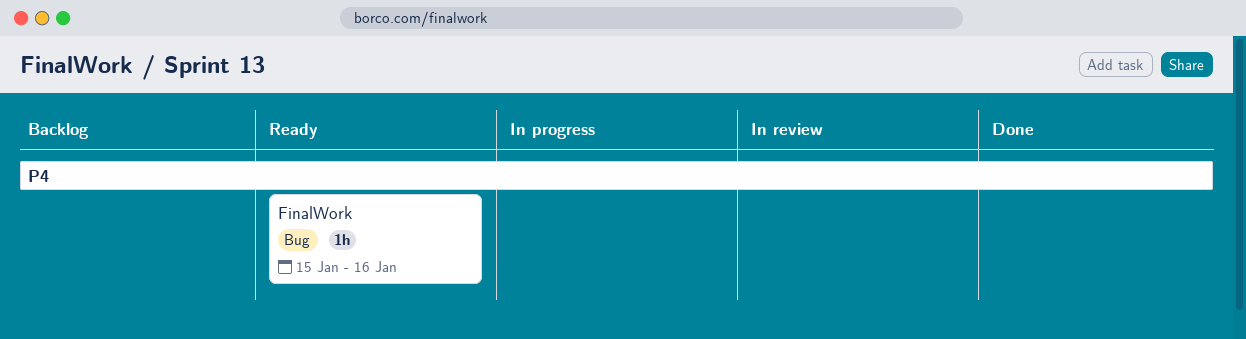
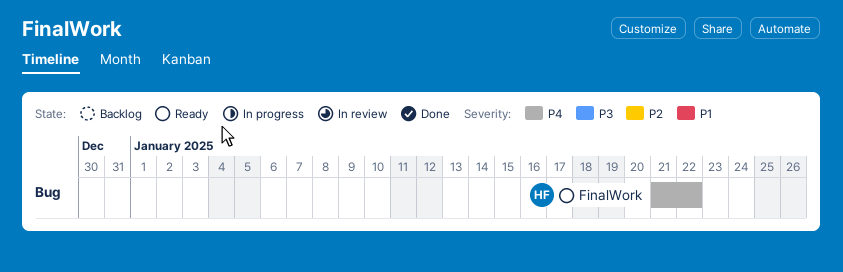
FinalWork, start: Jan 15 -> Jan 21
FinalWork, due: Jan 16 -> Jan 22

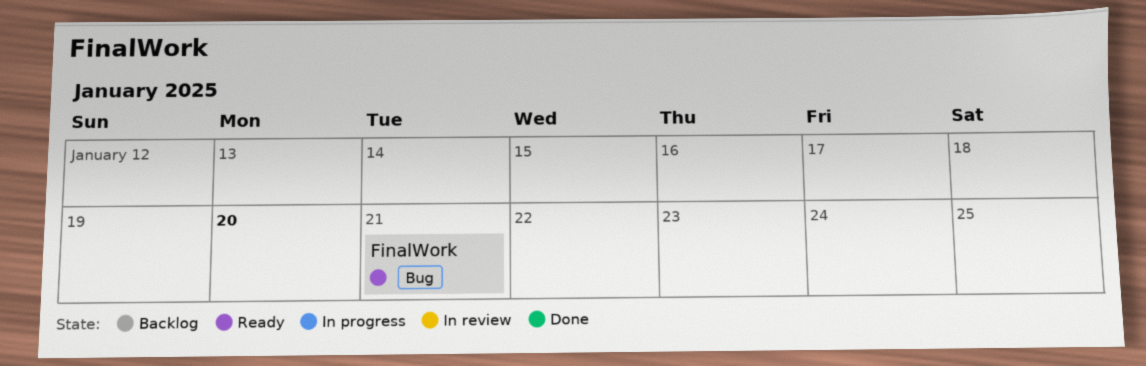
FinalWork, due: Jan 22 -> Jan 21

